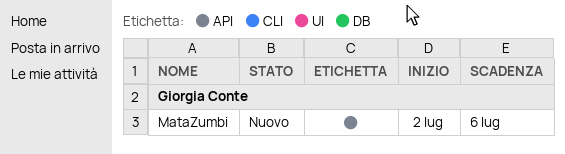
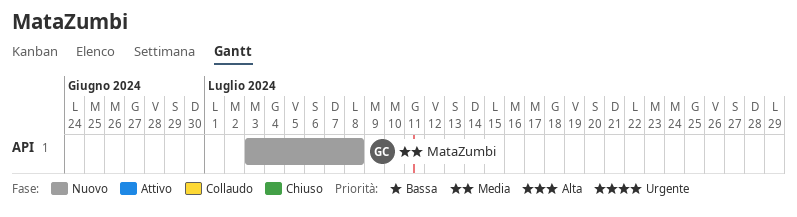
MataZumbi, start: Jul 2 -> Jul 3
MataZumbi, due: Jul 6 -> Jul 8

